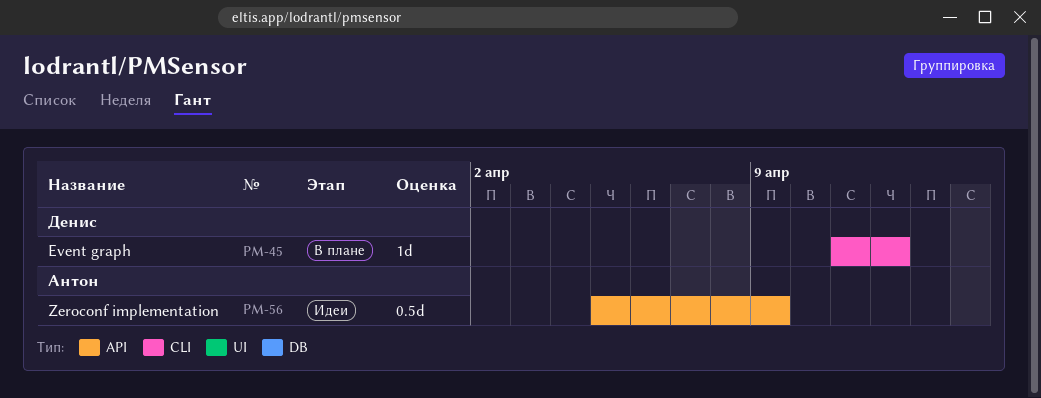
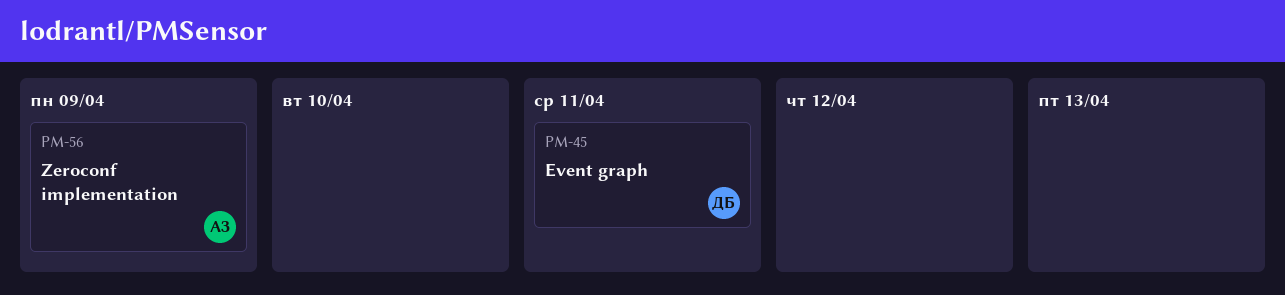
PM-45, due: Apr 12 -> Apr 11

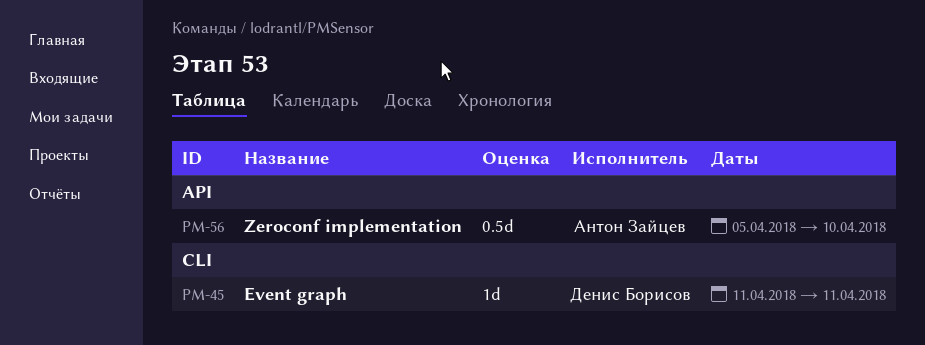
PM-56, due: Apr 9 -> Apr 10

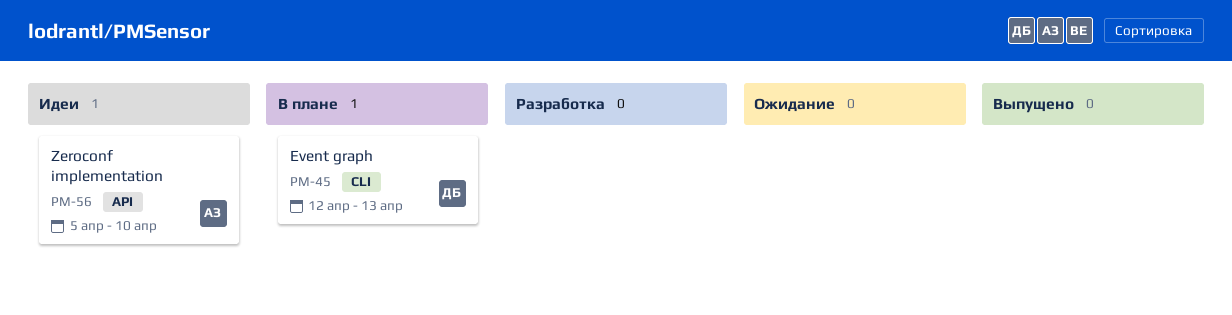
PM-45, start: Apr 11 -> Apr 12
PM-45, due: Apr 11 -> Apr 13

